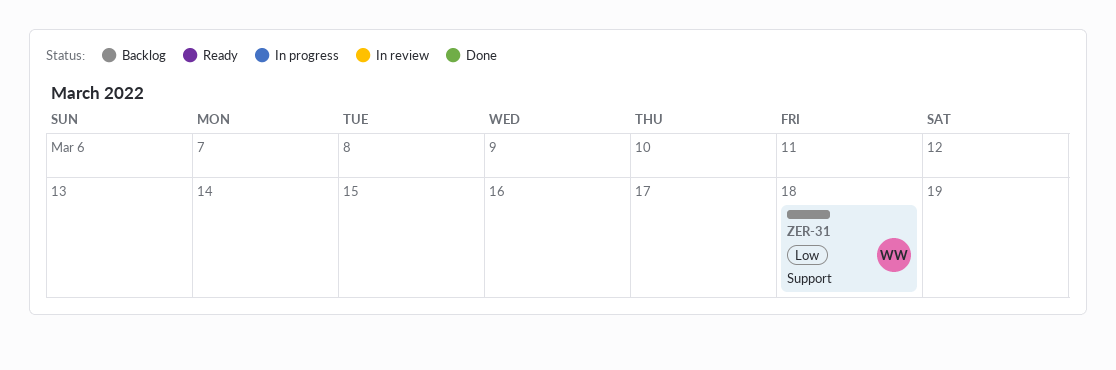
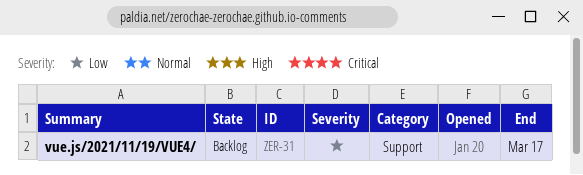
ZER-31, due: Mar 18 -> Mar 17

